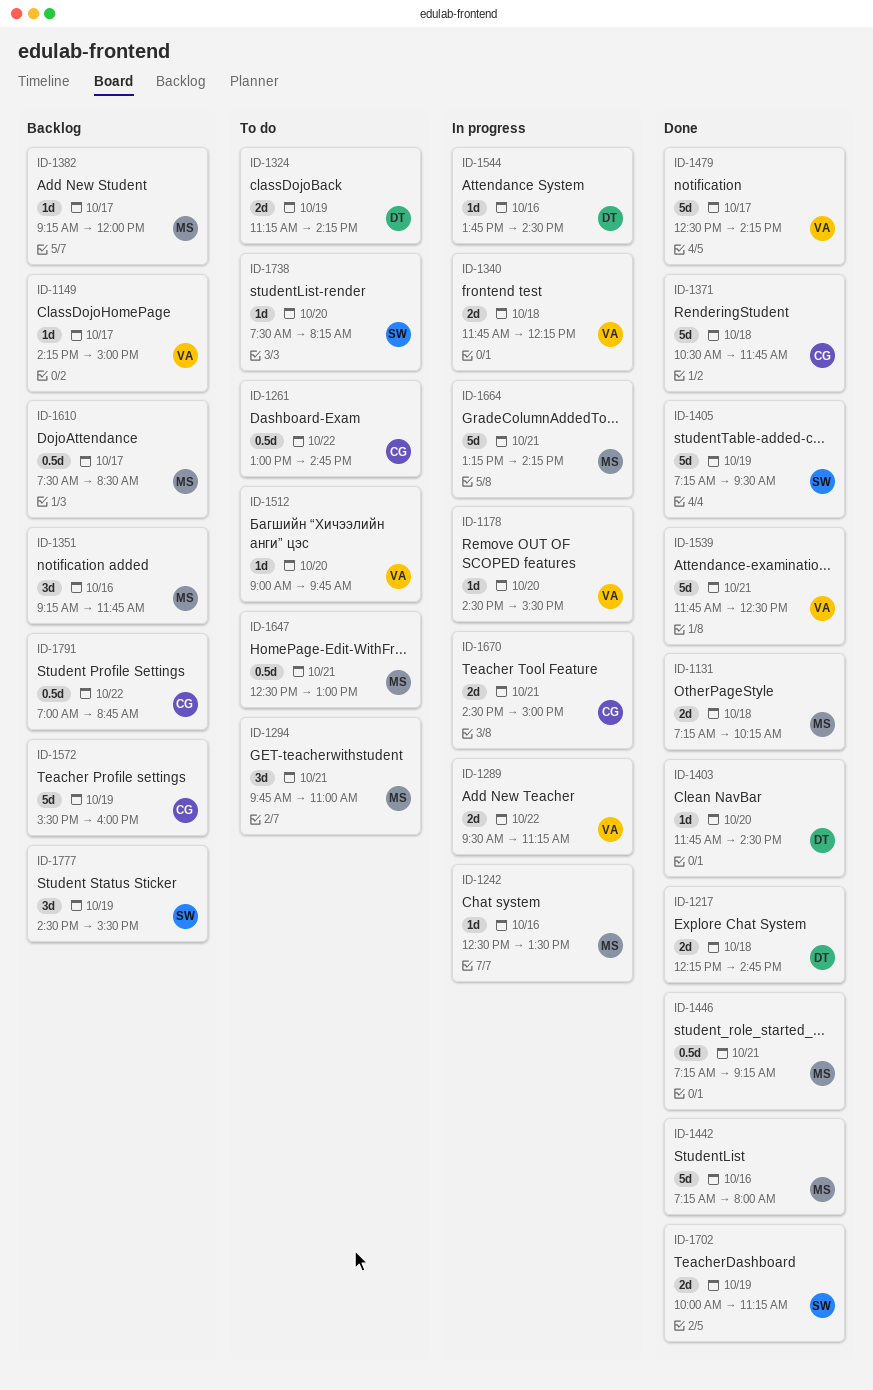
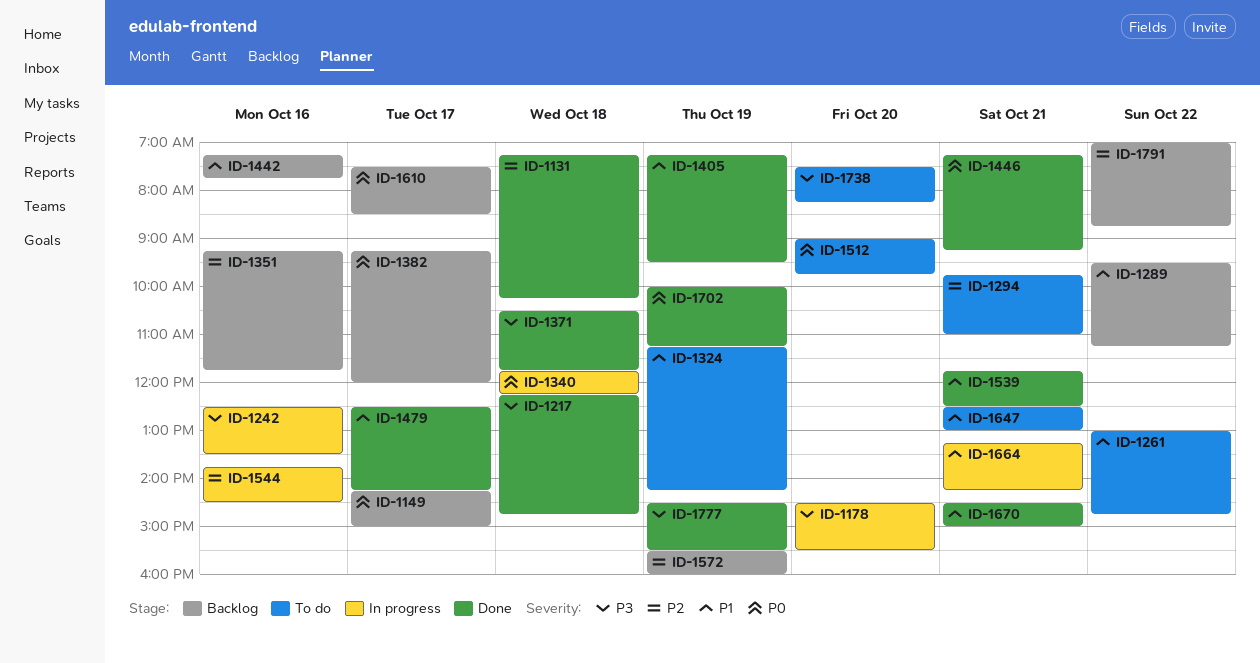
ID-1289, status: In progress -> Backlog
ID-1403: present -> none
ID-1442, status: Done -> Backlog
ID-1442, ends: 08:00 -> 07:45
ID-1670, status: In progress -> Done
ID-1777, status: Backlog -> Done

